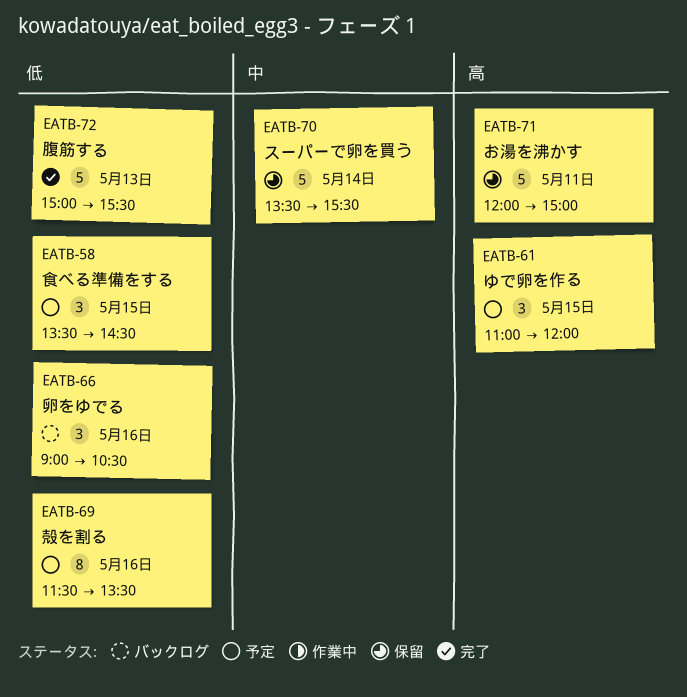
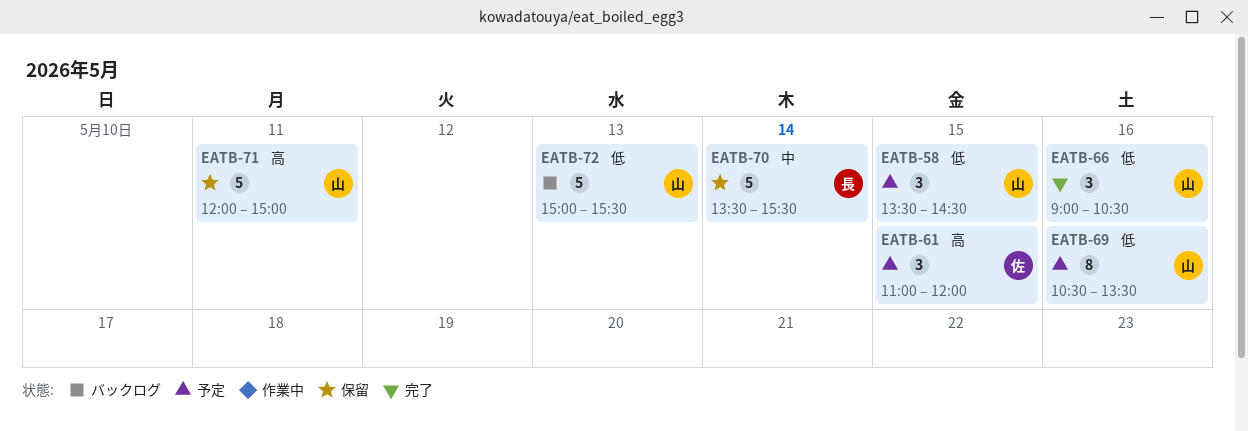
EATB-66, status: バックログ -> 完了
EATB-69, begins: 11:30 -> 10:30
EATB-72, status: 完了 -> バックログ

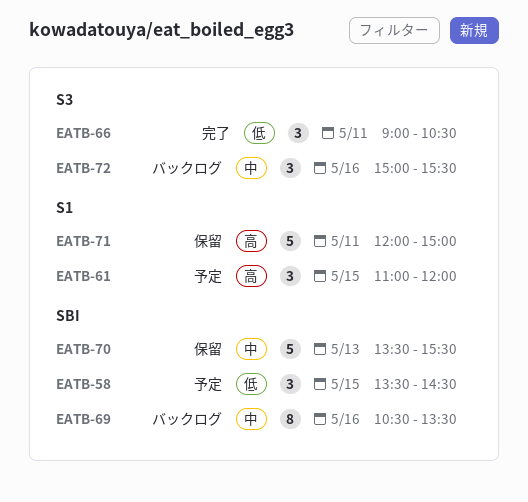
EATB-66, day: May 16 -> May 11
EATB-69, status: 予定 -> バックログ
EATB-69, priority: 低 -> 中
EATB-70, day: May 14 -> May 13
EATB-72, priority: 低 -> 中
EATB-72, estimate: 5 -> 3
EATB-72, day: May 13 -> May 16

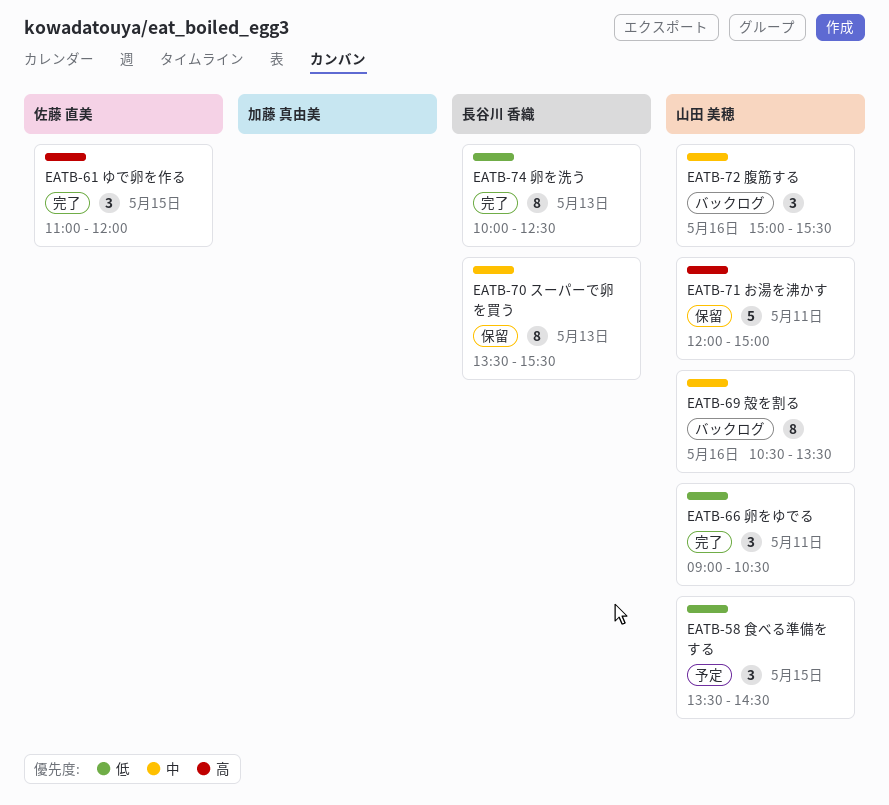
EATB-61, status: 予定 -> 完了
EATB-70, estimate: 5 -> 8
EATB-74: none -> present

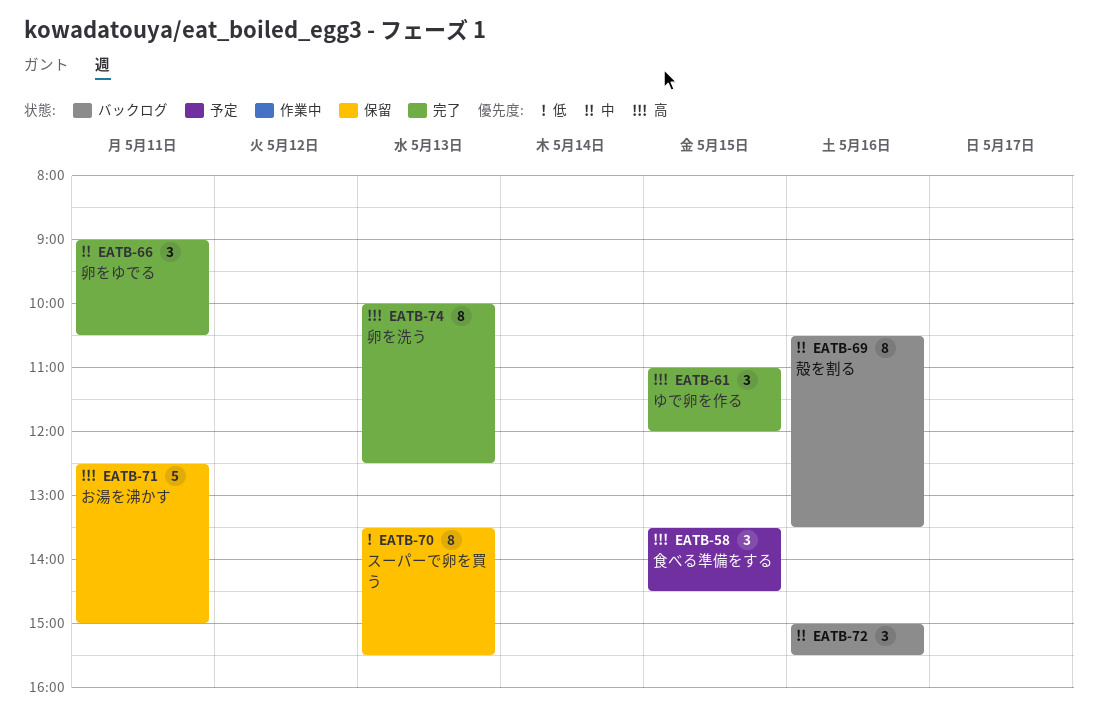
EATB-58, priority: 低 -> 高
EATB-66, priority: 低 -> 中
EATB-70, priority: 中 -> 低
EATB-71, begins: 12:00 -> 12:30
EATB-74, priority: 低 -> 高

